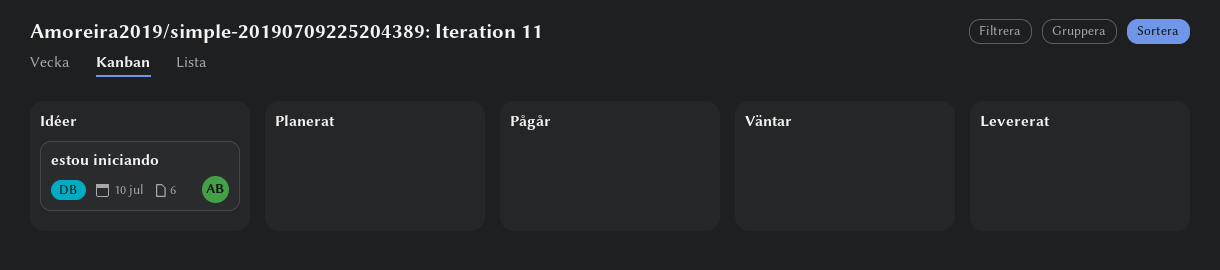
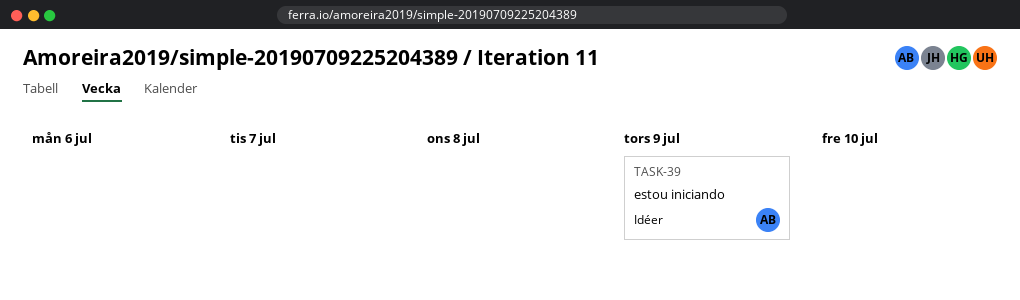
estou iniciando, due: Jul 10 -> Jul 9

